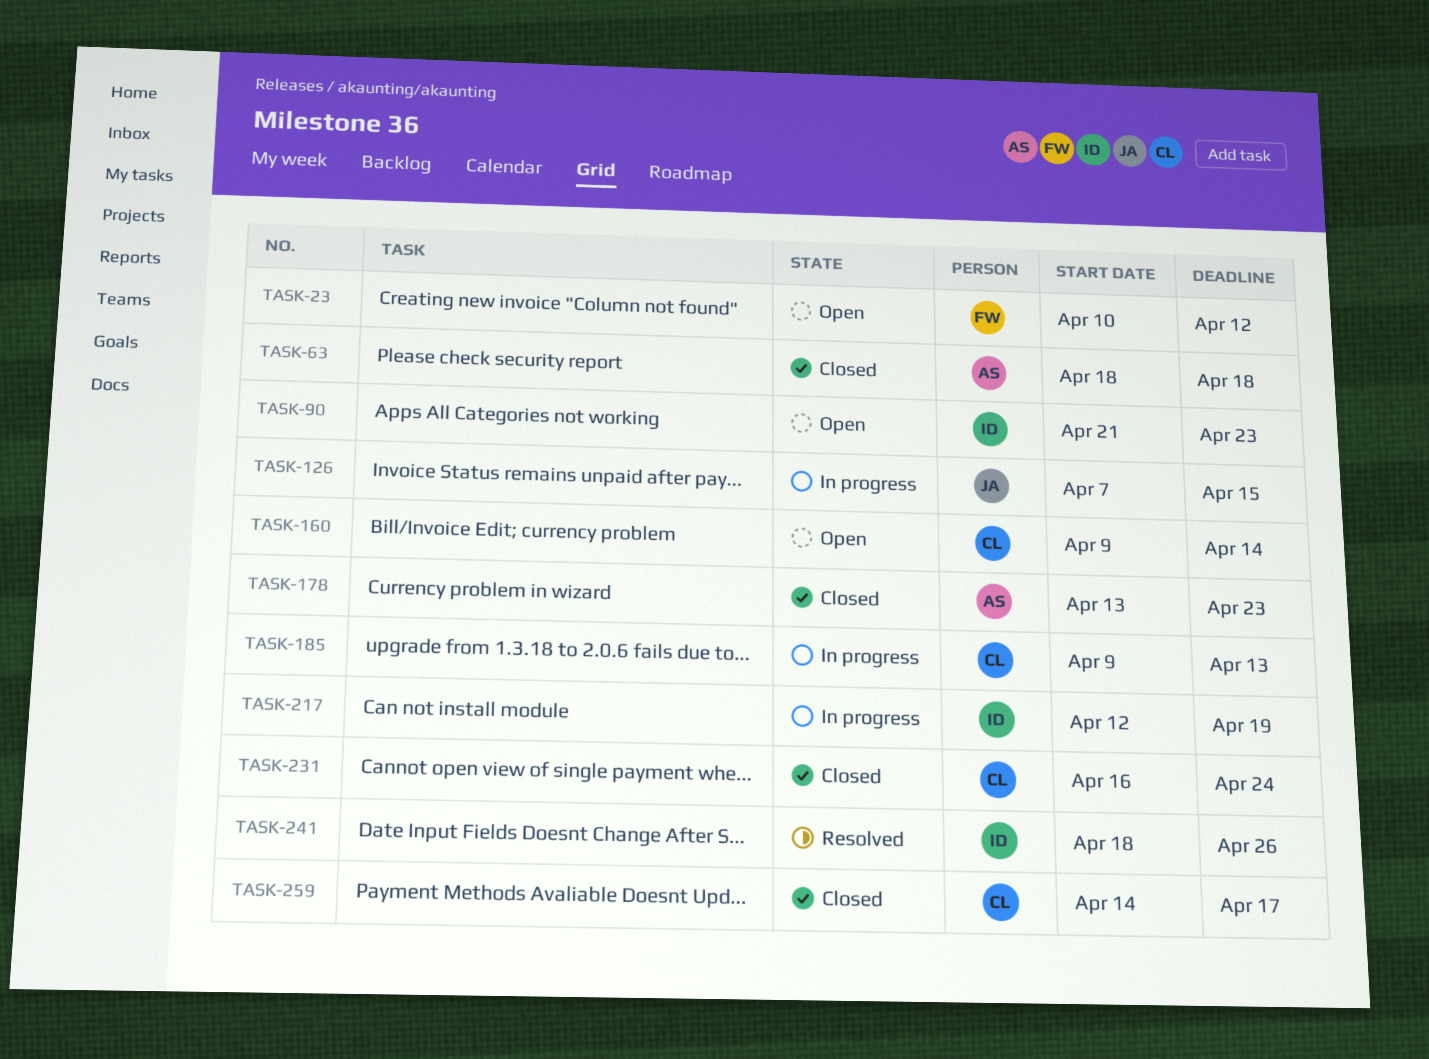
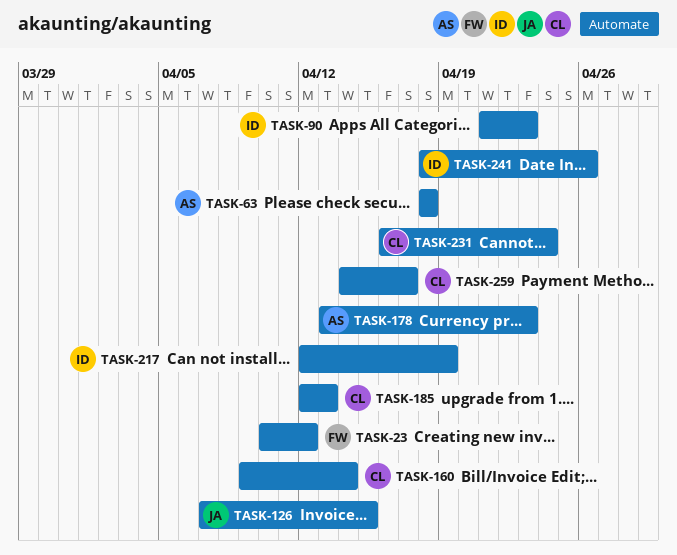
TASK-185, start: Apr 9 -> Apr 12

